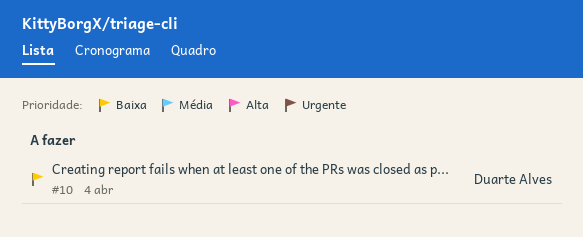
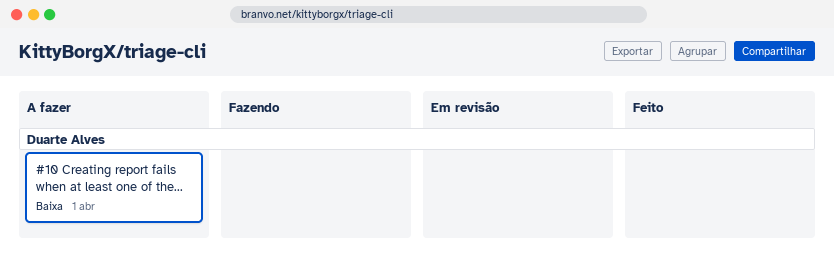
#10, due: Apr 4 -> Apr 1

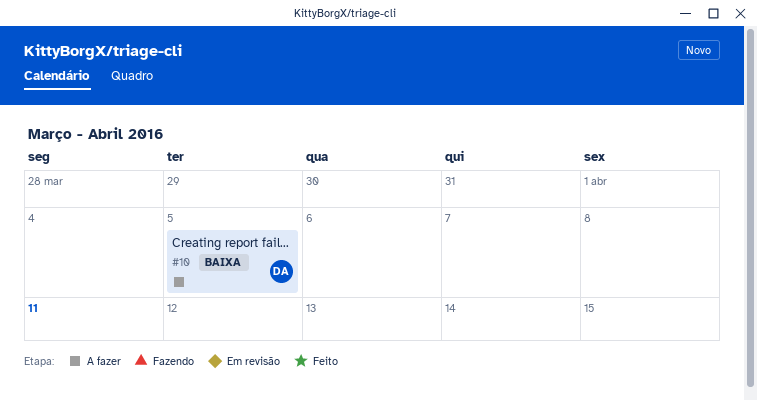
#10, due: Apr 1 -> Apr 5

